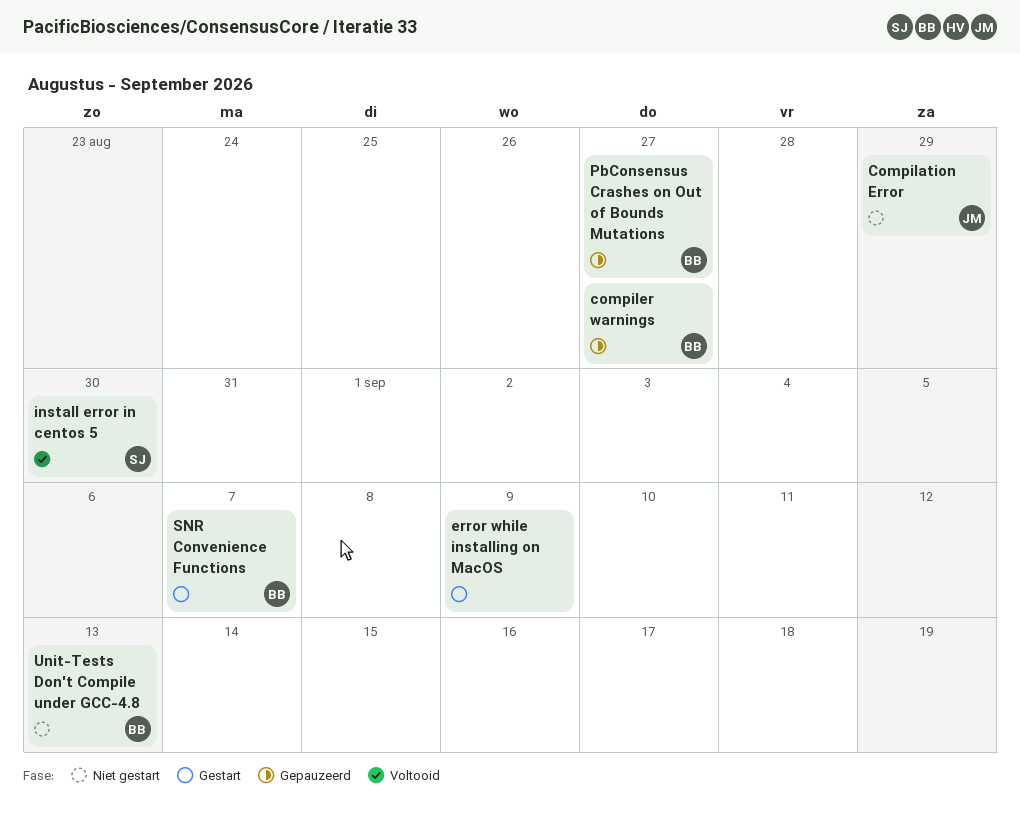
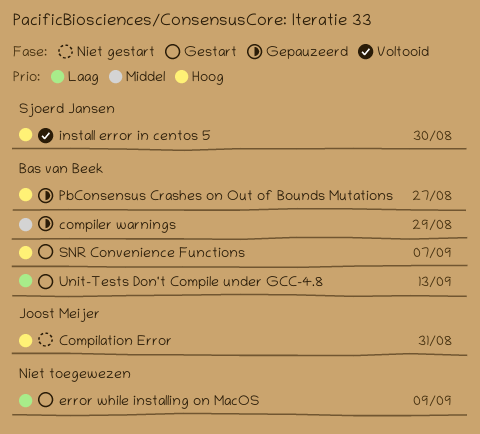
Compilation Error, due: Aug 29 -> Aug 31
compiler warnings, due: Aug 27 -> Aug 29
Unit-Tests Don't Compile under GCC-4.8, status: Niet gestart -> Gestart

